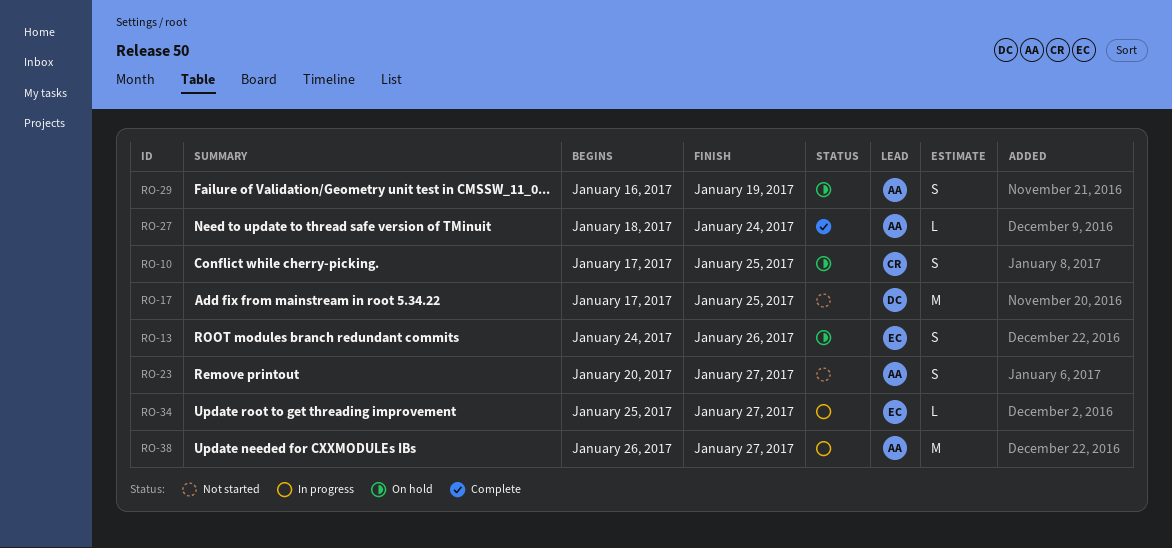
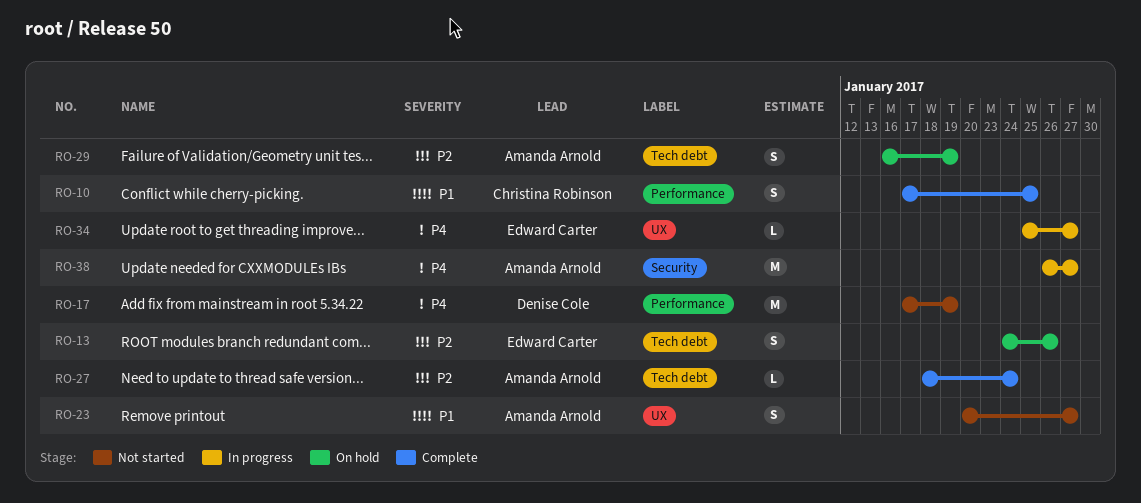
RO-10, status: On hold -> Complete
RO-17, due: Jan 25 -> Jan 19

